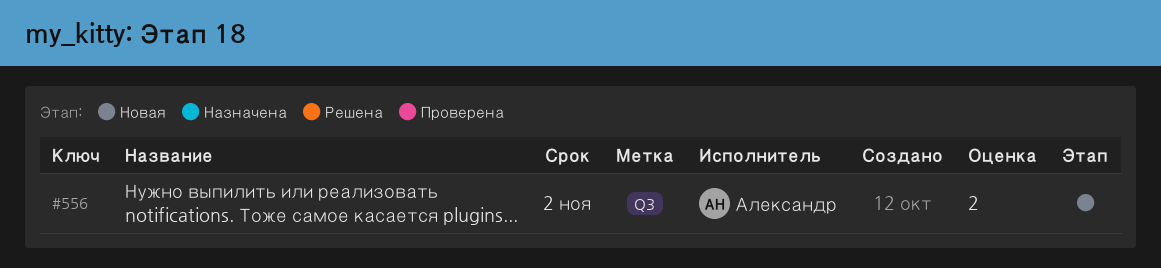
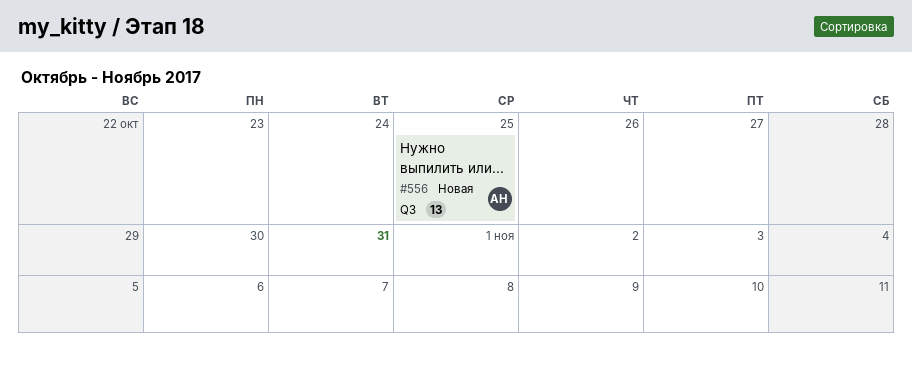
#556, estimate: 2 -> 13
#556, due: Nov 2 -> Oct 25

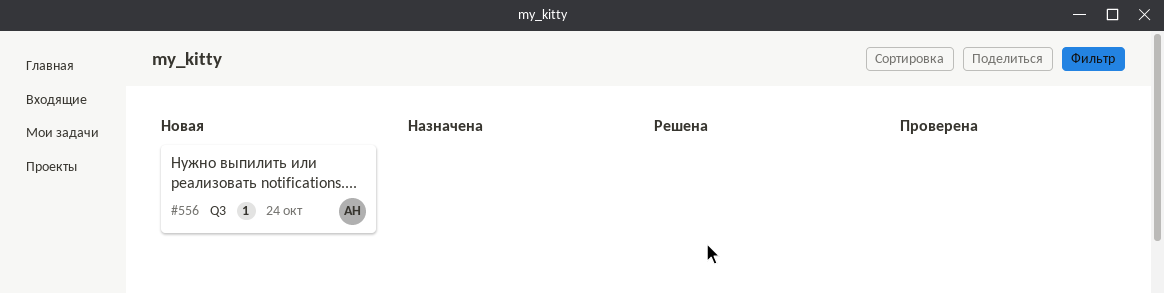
#556, estimate: 13 -> 1
#556, due: Oct 25 -> Oct 24

